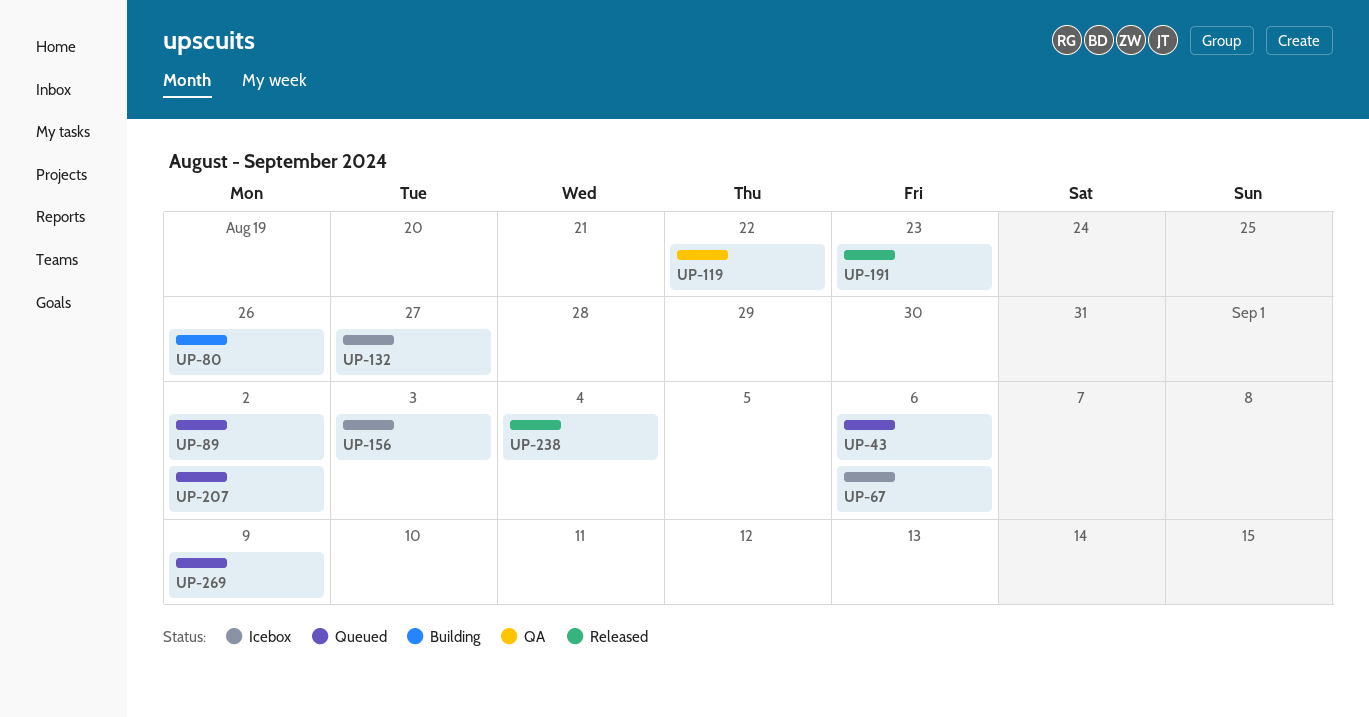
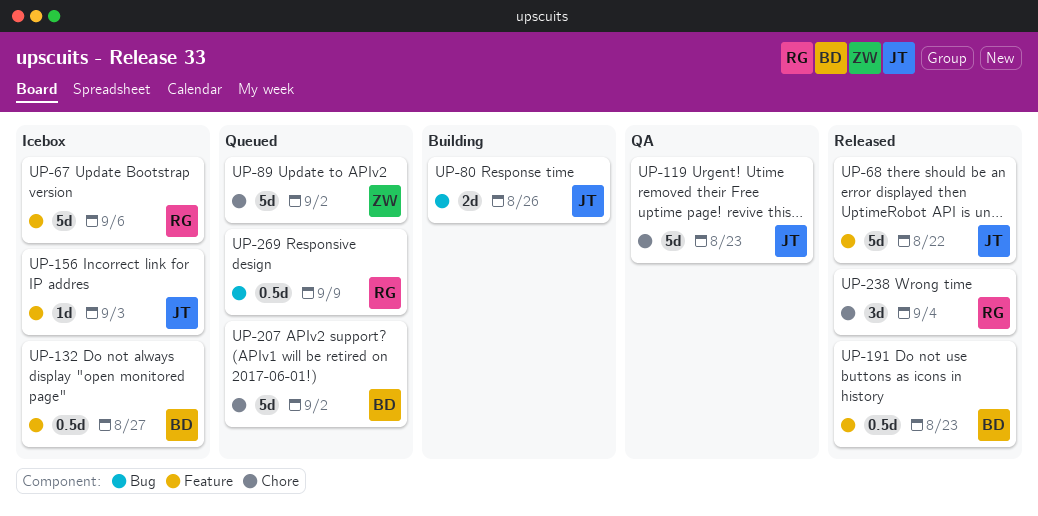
UP-43: present -> none
UP-68: none -> present
UP-119, due: Aug 22 -> Aug 23

